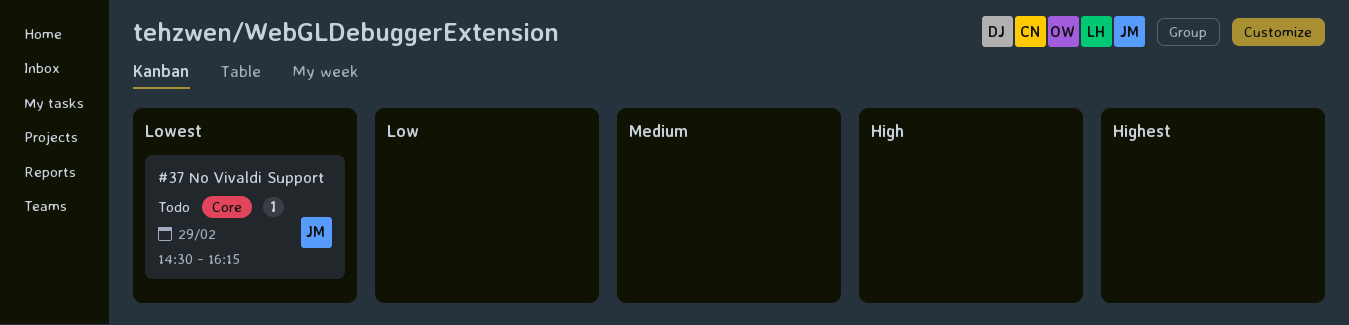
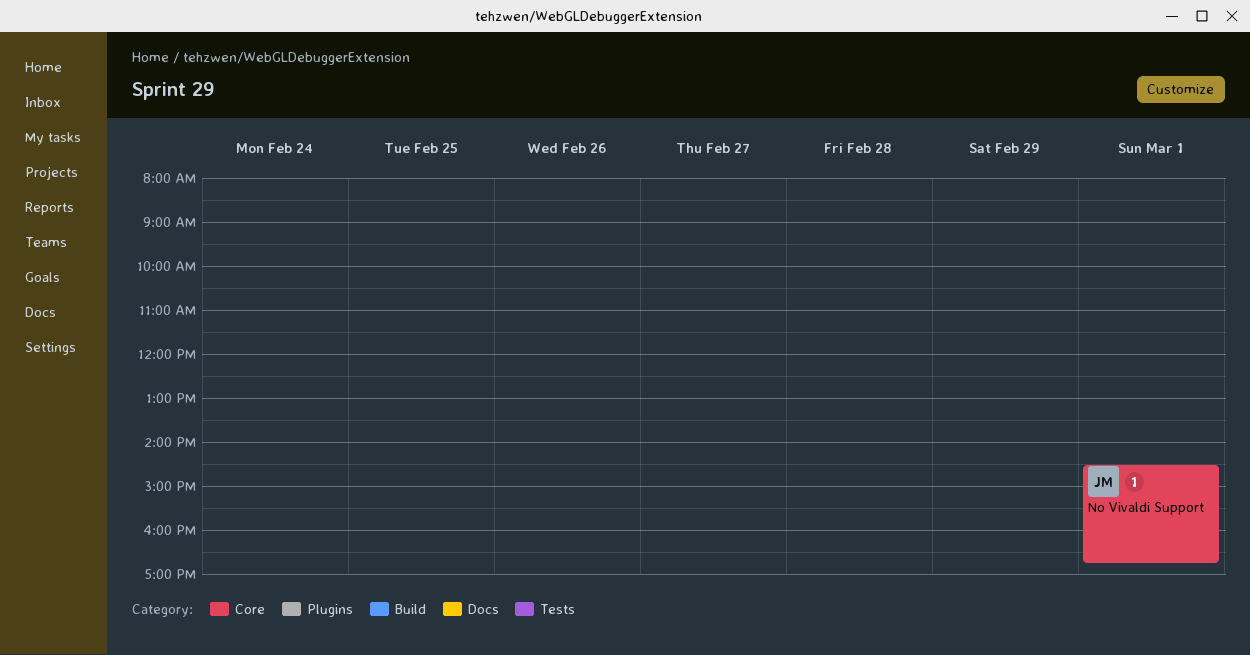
No Vivaldi Support, day: Feb 29 -> Mar 1
No Vivaldi Support, ends: 16:15 -> 16:45

